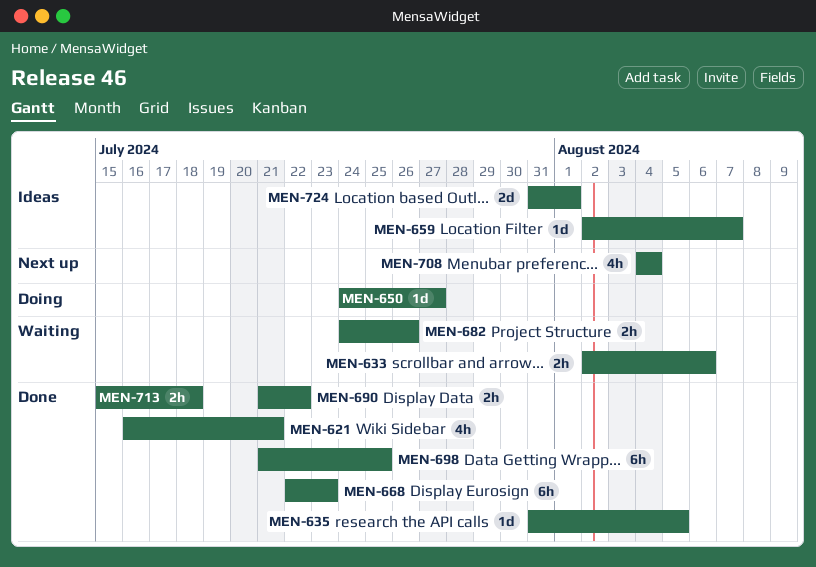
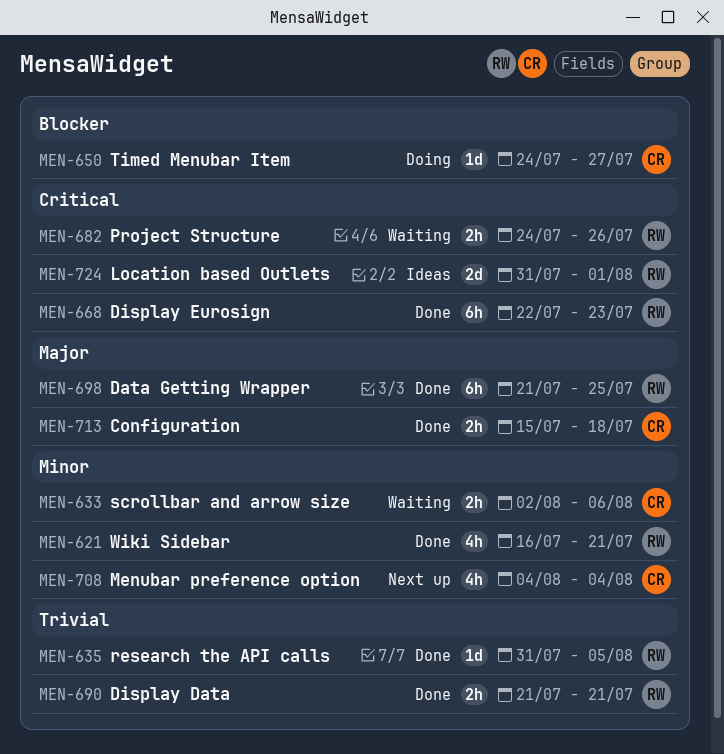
MEN-659: present -> none
MEN-690, due: Jul 22 -> Jul 21

